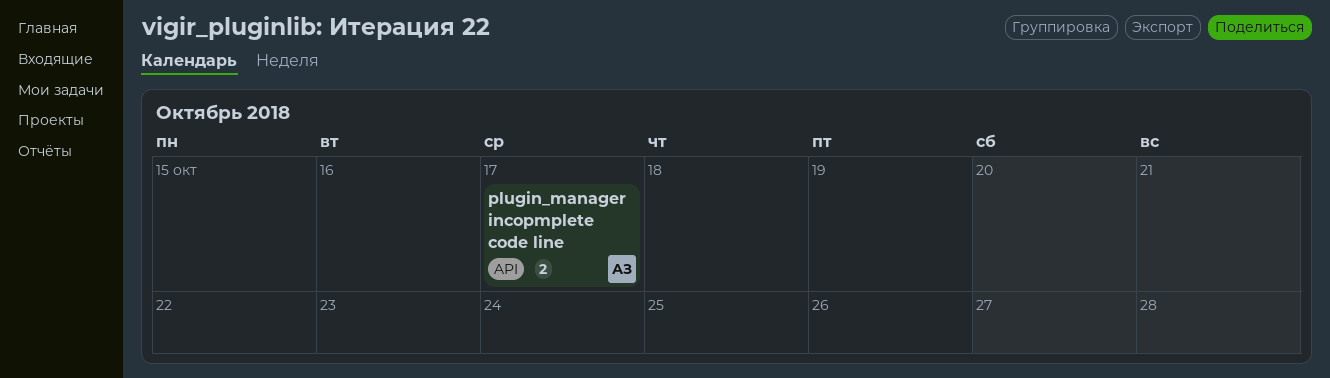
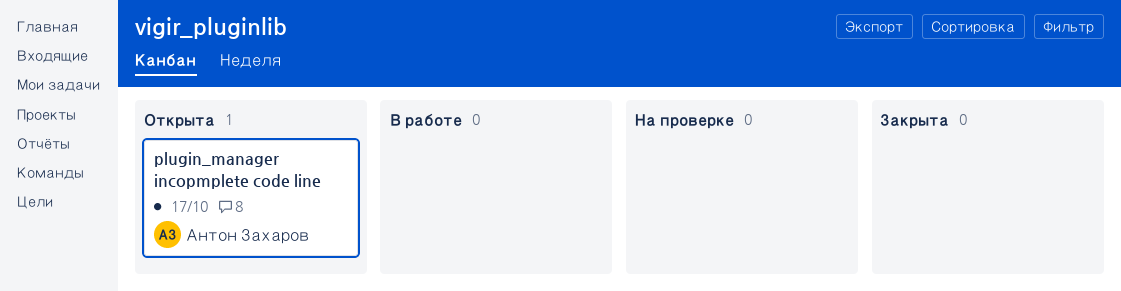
plugin_manager incopmplete code line, estimate: 2 -> 1

